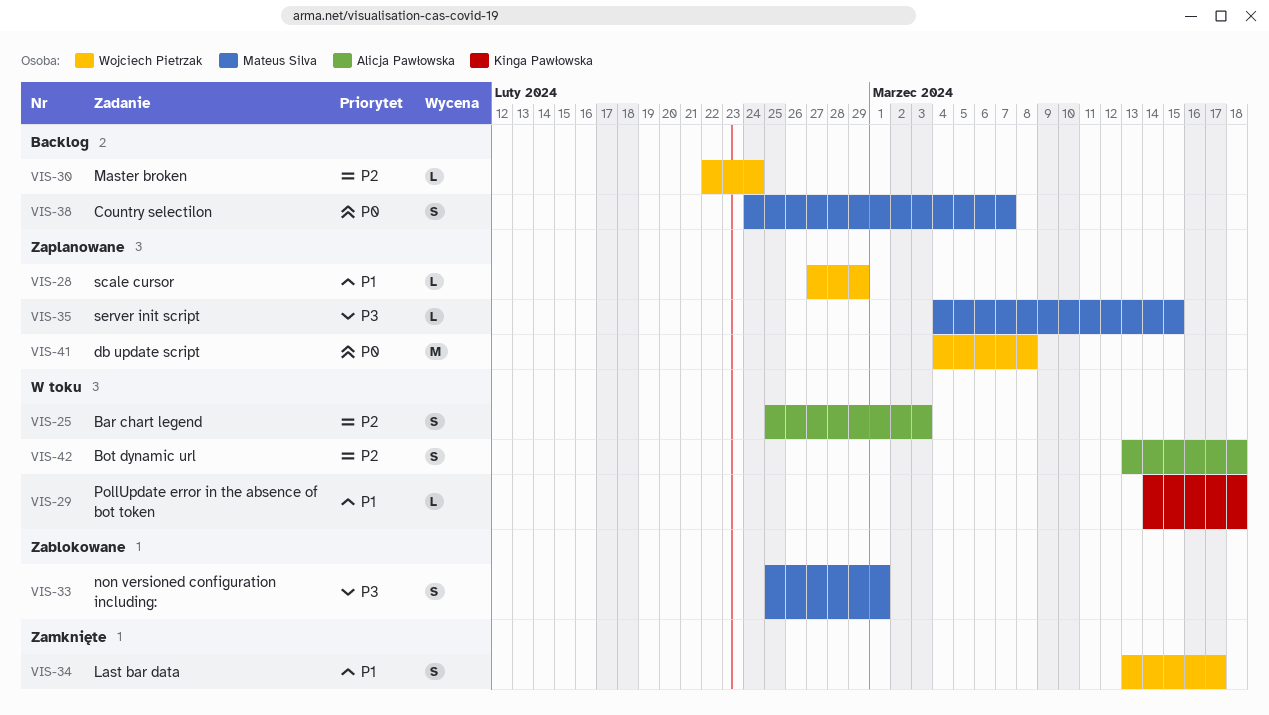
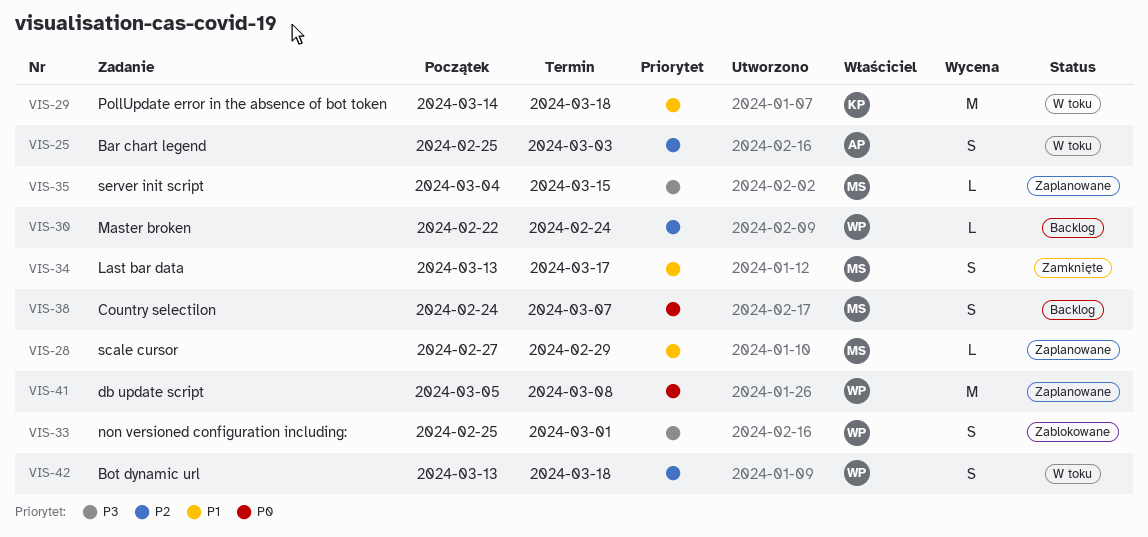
VIS-28, owner: Wojciech Pietrzak -> Mateus Silva
VIS-29, estimate: L -> M
VIS-33, owner: Mateus Silva -> Wojciech Pietrzak
VIS-34, owner: Wojciech Pietrzak -> Mateus Silva
VIS-41, start: Mar 4 -> Mar 5
VIS-42, owner: Alicja Pawłowska -> Wojciech Pietrzak

